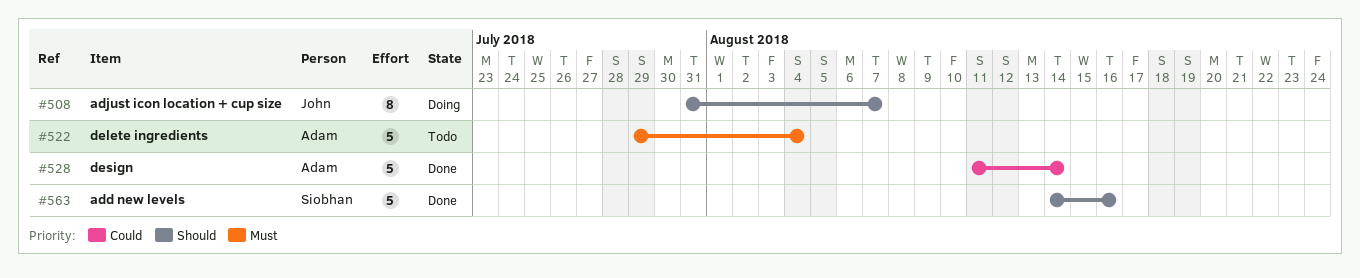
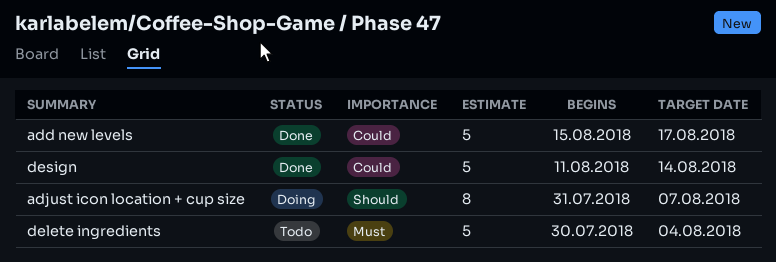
add new levels, priority: Should -> Could
add new levels, start: Aug 14 -> Aug 15
add new levels, due: Aug 16 -> Aug 17
delete ingredients, start: Jul 29 -> Jul 30

